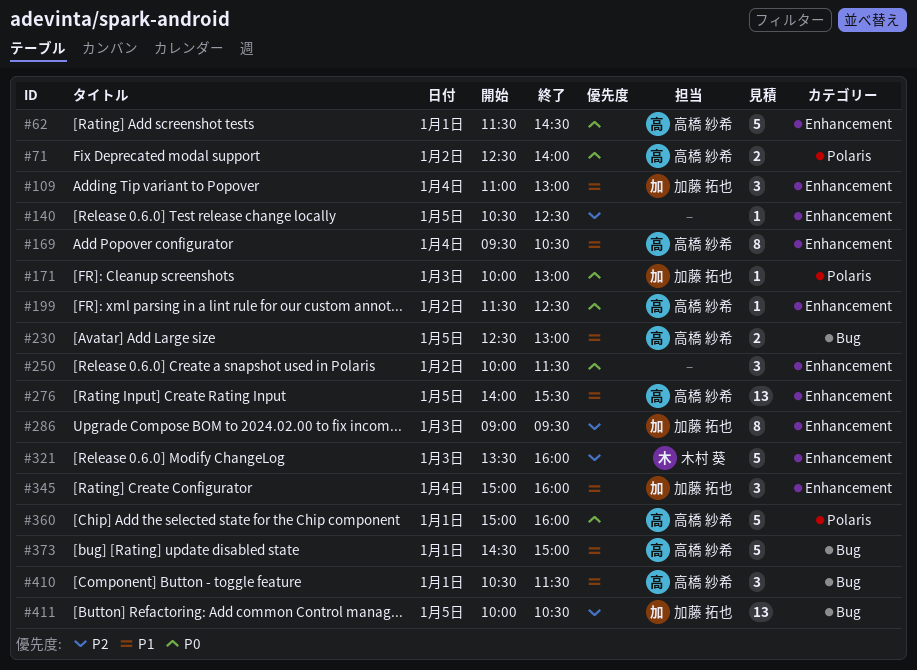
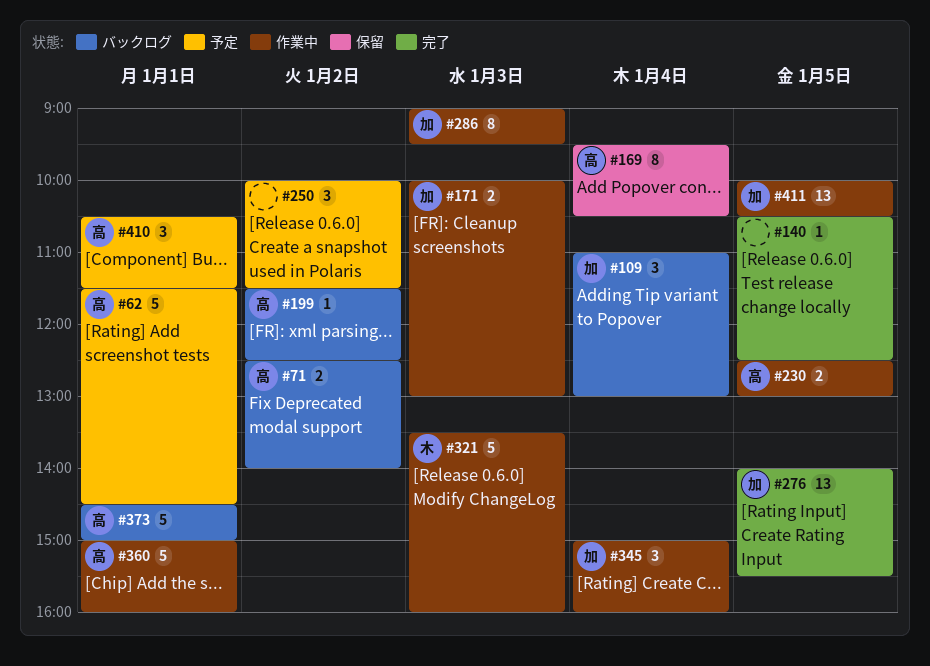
#171, estimate: 1 -> 2
#276, owner: 高橋 紗希 -> 加藤 拓也

